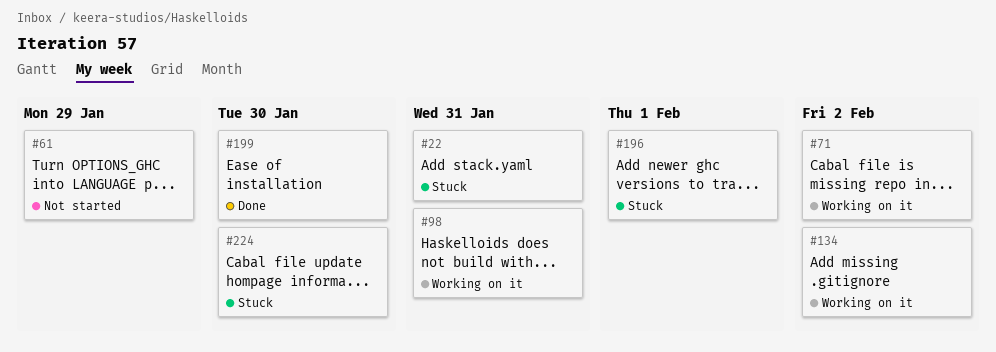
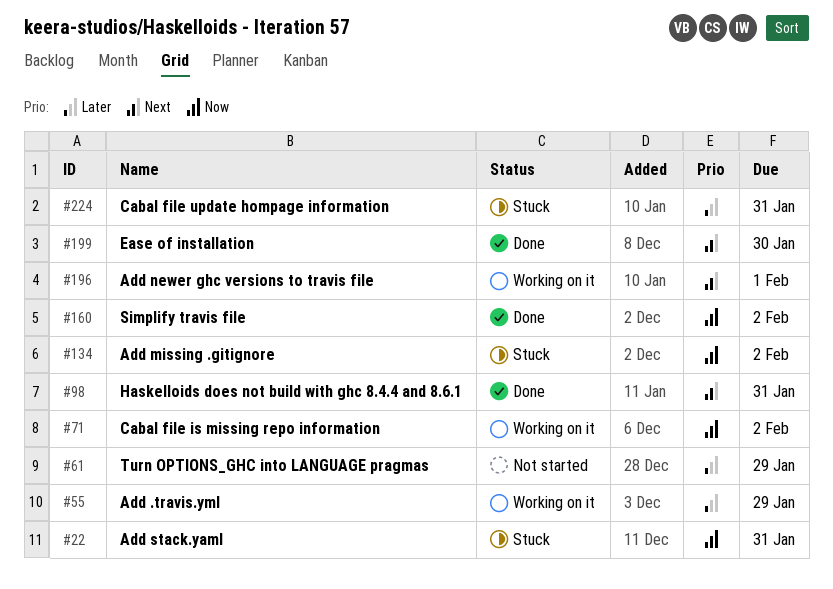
#55: none -> present
#98, status: Working on it -> Done
#134, status: Working on it -> Stuck
#160: none -> present
#196, status: Stuck -> Working on it
#224, due: Jan 30 -> Jan 31

